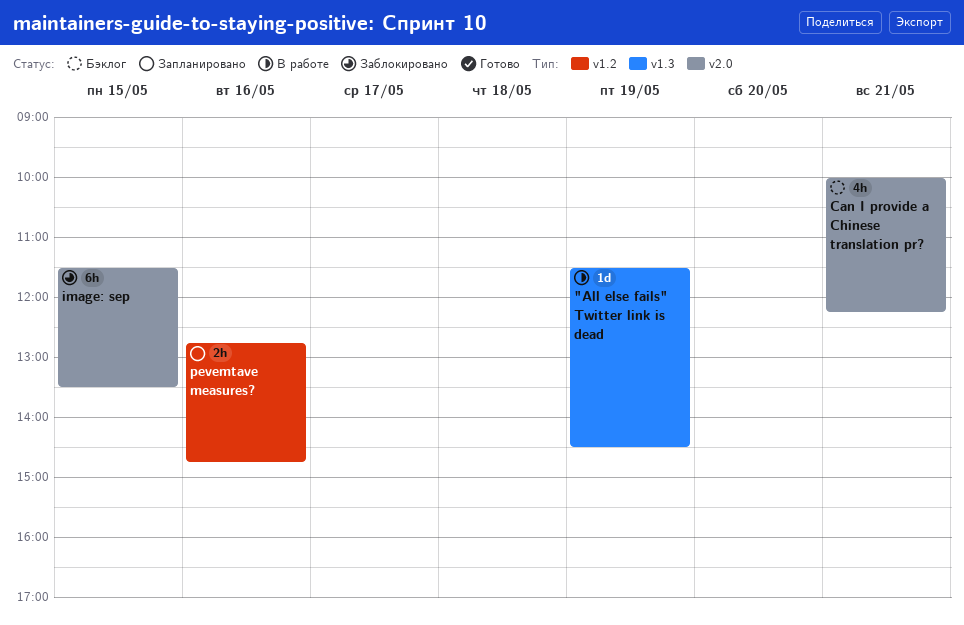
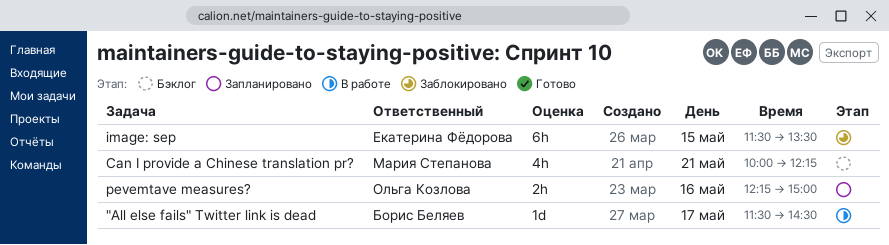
"All else fails" Twitter link is dead, day: May 19 -> May 17
pevemtave measures?, begins: 12:45 -> 12:15
pevemtave measures?, ends: 14:45 -> 15:00

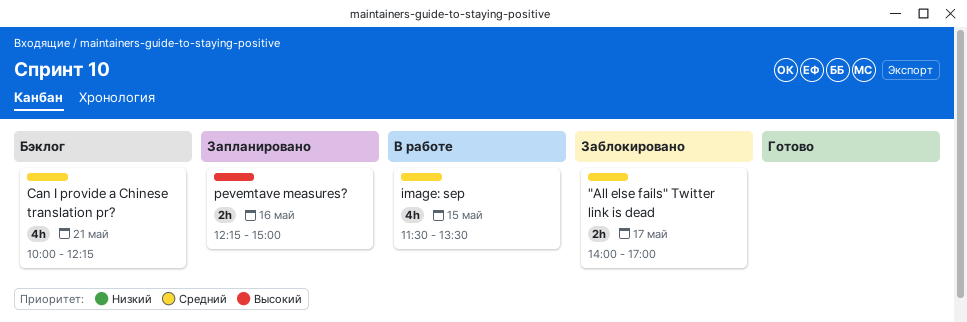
"All else fails" Twitter link is dead, status: В работе -> Заблокировано
"All else fails" Twitter link is dead, estimate: 1d -> 2h
"All else fails" Twitter link is dead, begins: 11:30 -> 14:00
"All else fails" Twitter link is dead, ends: 14:30 -> 17:00
image: sep, status: Заблокировано -> В работе
image: sep, estimate: 6h -> 4h

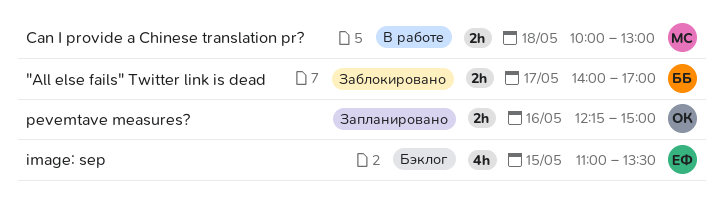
Can I provide a Chinese translation pr?, status: Бэклог -> В работе
Can I provide a Chinese translation pr?, estimate: 4h -> 2h
Can I provide a Chinese translation pr?, day: May 21 -> May 18
Can I provide a Chinese translation pr?, ends: 12:15 -> 13:00
image: sep, status: В работе -> Бэклог
image: sep, begins: 11:30 -> 11:00

